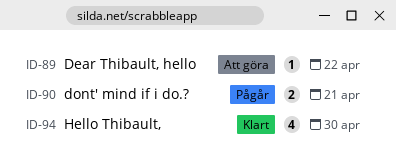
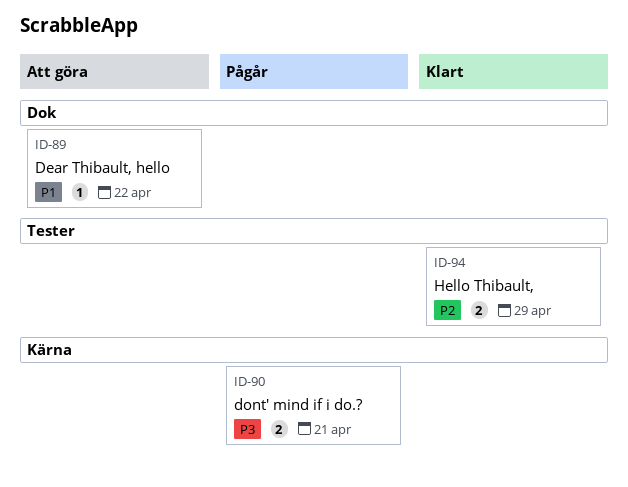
ID-94, estimate: 4 -> 2
ID-94, due: Apr 30 -> Apr 29

